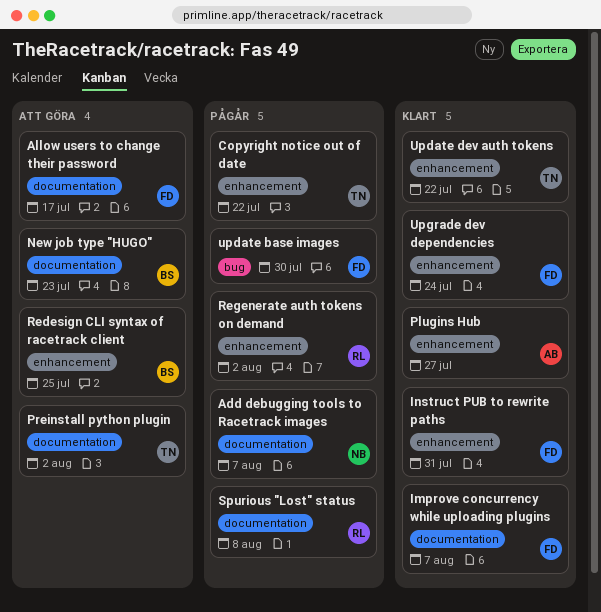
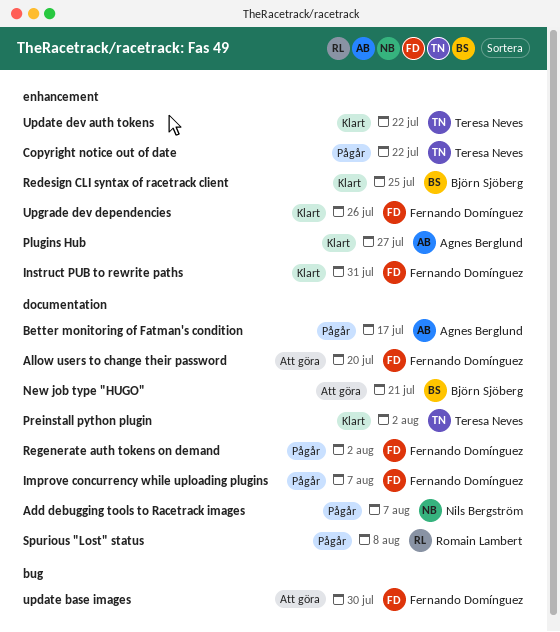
Allow users to change their password, due: Jul 17 -> Jul 20
Better monitoring of Fatman's condition: none -> present
Improve concurrency while uploading plugins, status: Klart -> Pågår
New job type "HUGO", due: Jul 23 -> Jul 21
Preinstall python plugin, status: Att göra -> Klart
Redesign CLI syntax of racetrack client, status: Att göra -> Klart
Regenerate auth tokens on demand, owner: Romain Lambert -> Fernando Domínguez
Regenerate auth tokens on demand, label: enhancement -> documentation
update base images, status: Pågår -> Att göra
Upgrade dev dependencies, due: Jul 24 -> Jul 26

